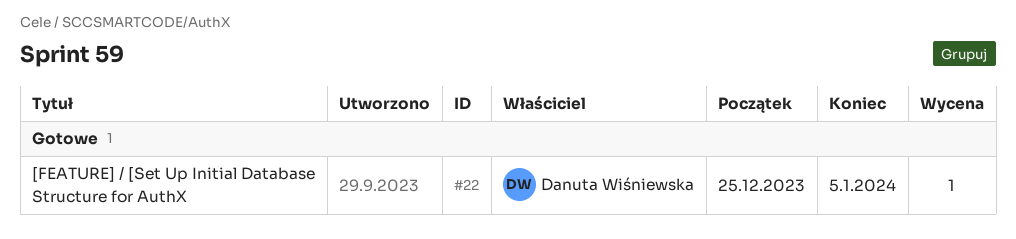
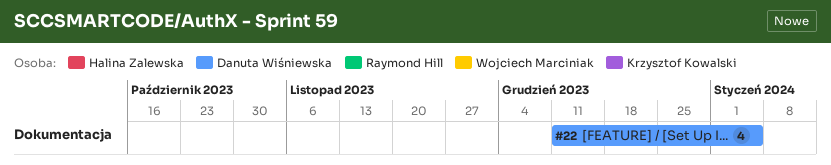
#22, estimate: 1 -> 4
#22, start: Dec 25 -> Dec 11

